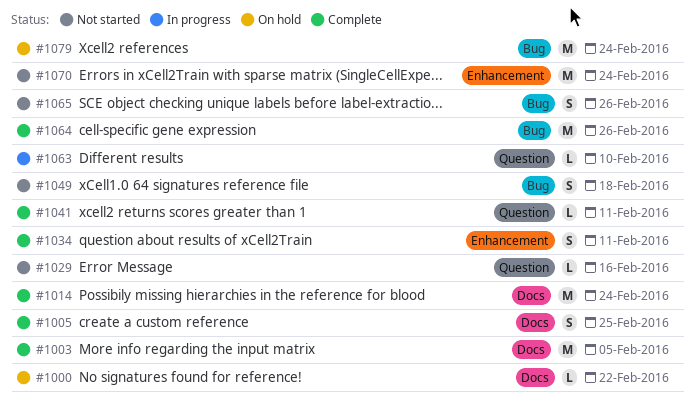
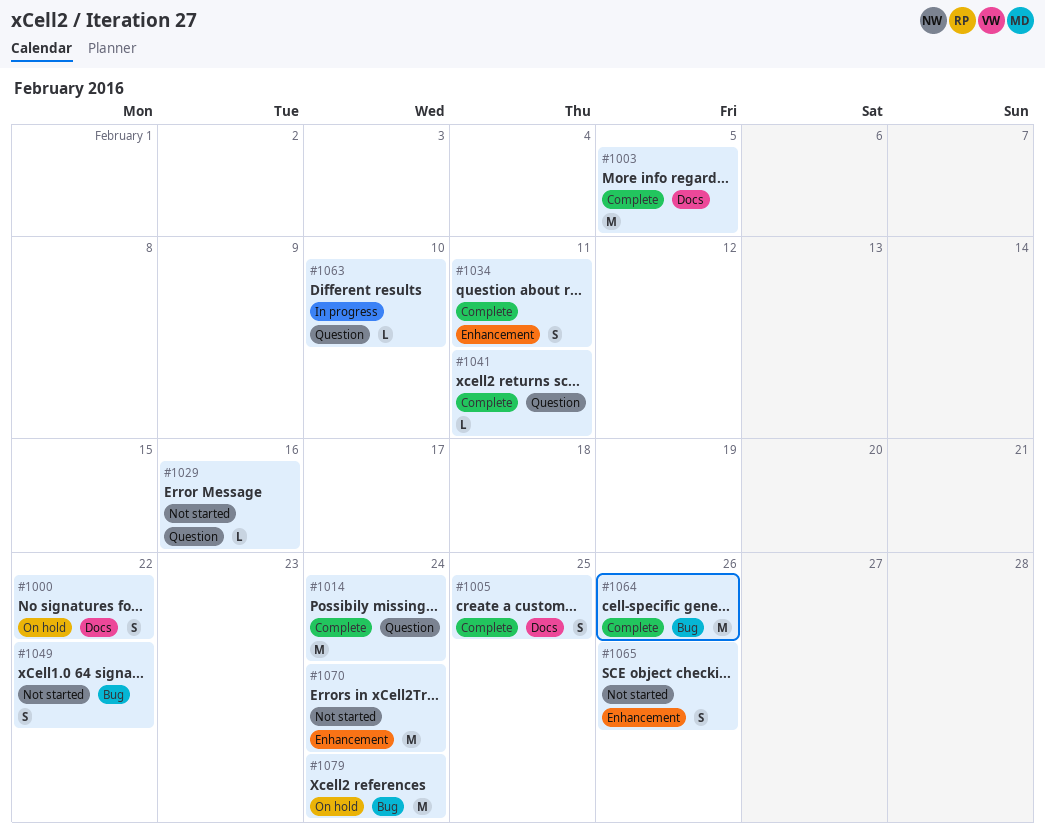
#1000, estimate: L -> S
#1014, label: Docs -> Question
#1049, due: Feb 18 -> Feb 22
#1065, label: Bug -> Enhancement

